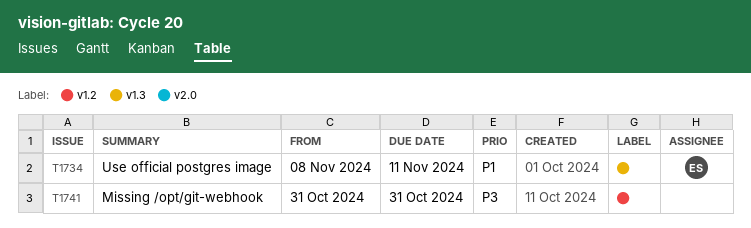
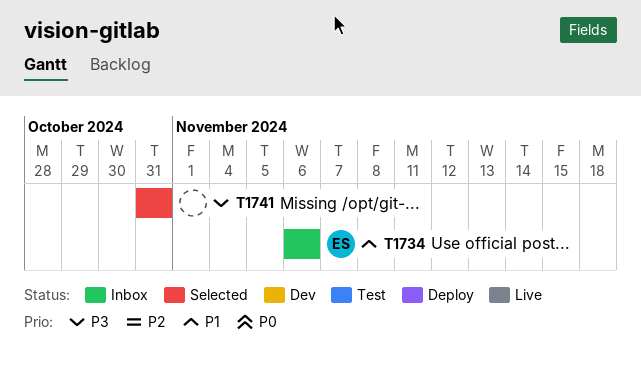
T1734, start: Nov 8 -> Nov 6
T1734, due: Nov 11 -> Nov 6

